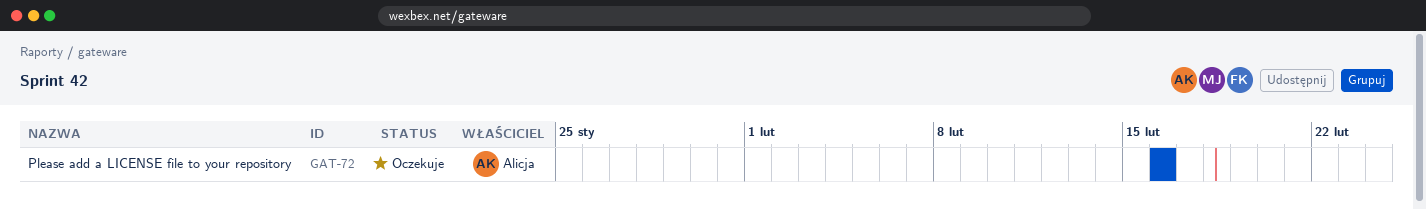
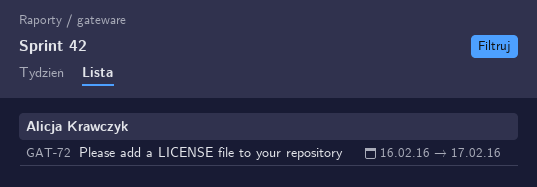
GAT-72, due: Feb 16 -> Feb 17

